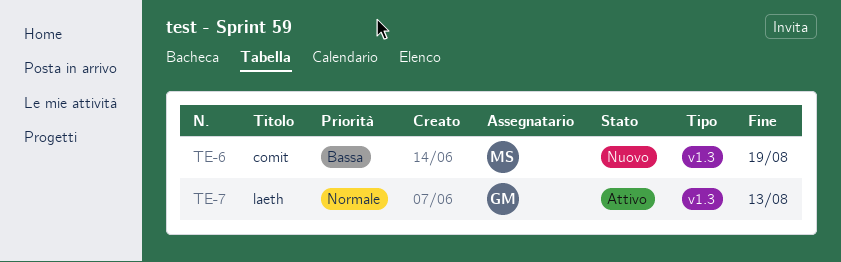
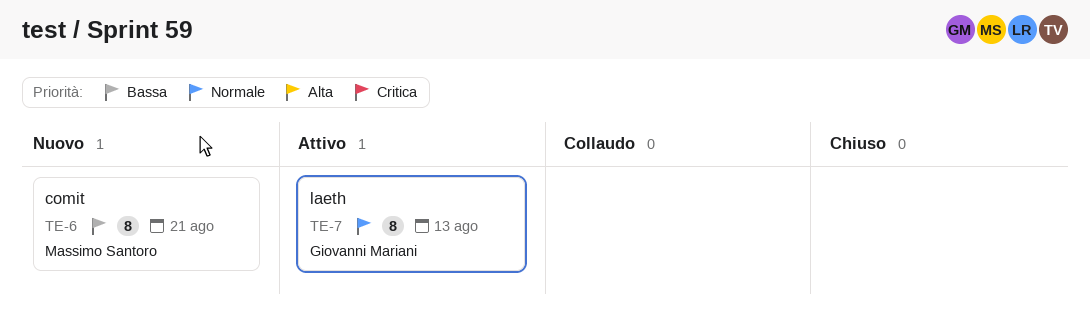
TE-6, due: Aug 19 -> Aug 21

